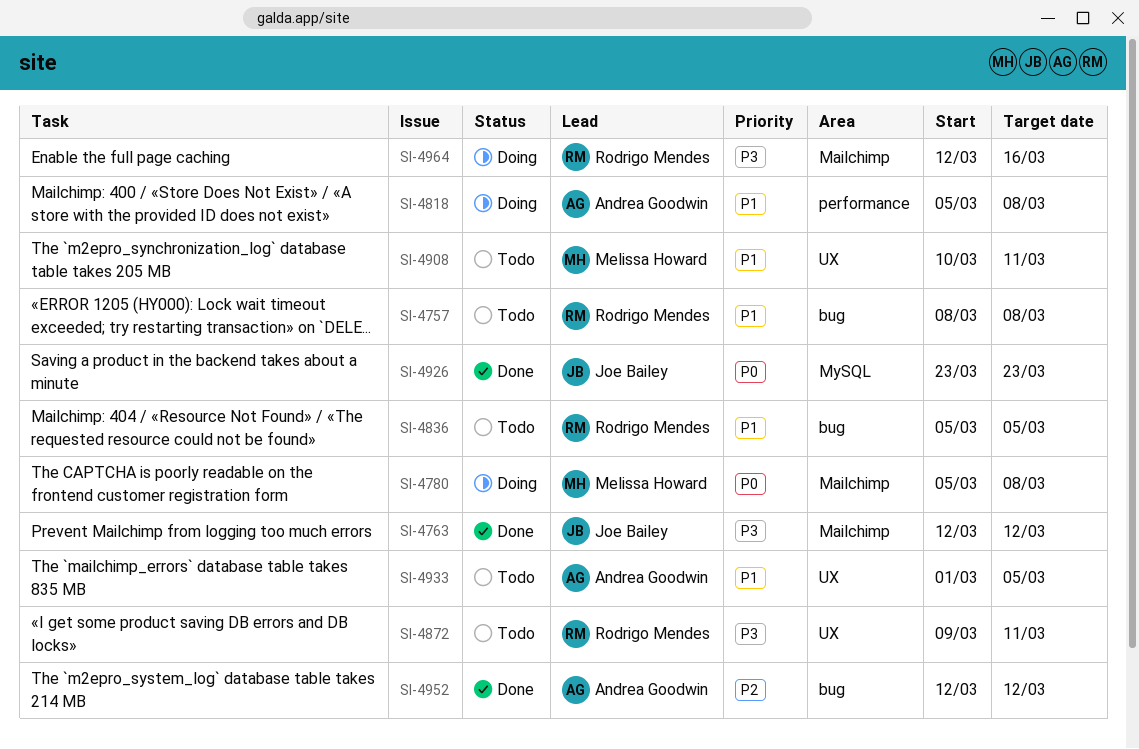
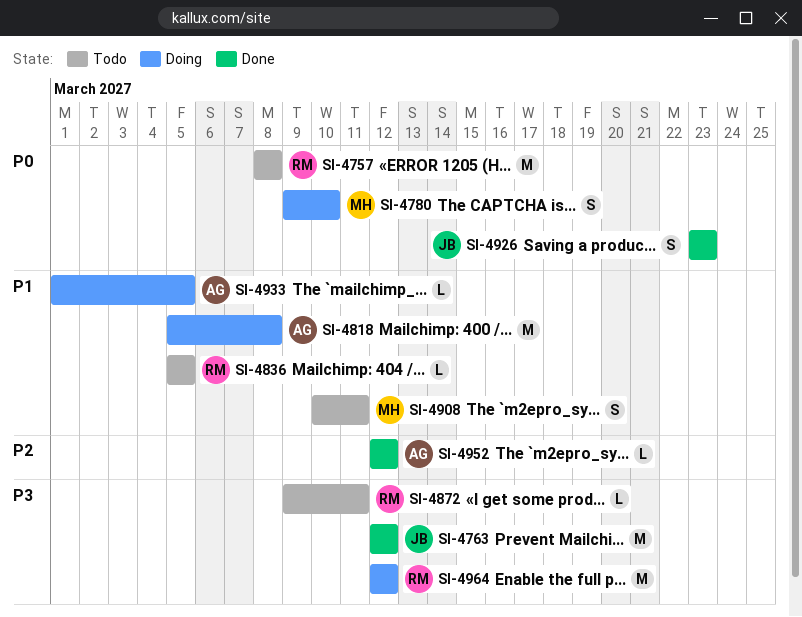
SI-4757, priority: P1 -> P0
SI-4780, start: Mar 5 -> Mar 9
SI-4780, due: Mar 8 -> Mar 10
SI-4933, status: Todo -> Doing
SI-4964, due: Mar 16 -> Mar 12

